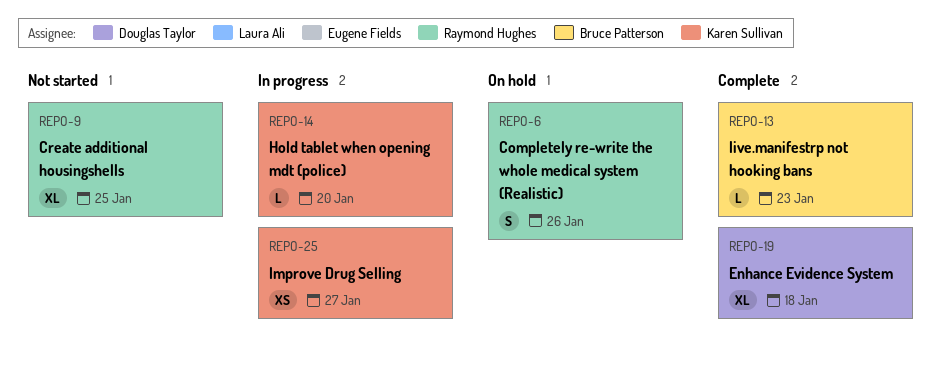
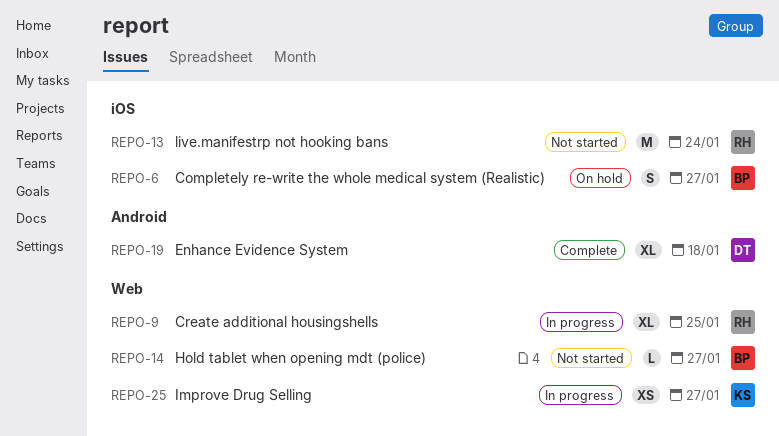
REPO-6, owner: Raymond Hughes -> Bruce Patterson
REPO-6, due: Jan 26 -> Jan 27
REPO-9, status: Not started -> In progress
REPO-13, status: Complete -> Not started
REPO-13, owner: Bruce Patterson -> Raymond Hughes
REPO-13, estimate: L -> M
REPO-13, due: Jan 23 -> Jan 24
REPO-14, status: In progress -> Not started
REPO-14, owner: Karen Sullivan -> Bruce Patterson
REPO-14, due: Jan 20 -> Jan 27

